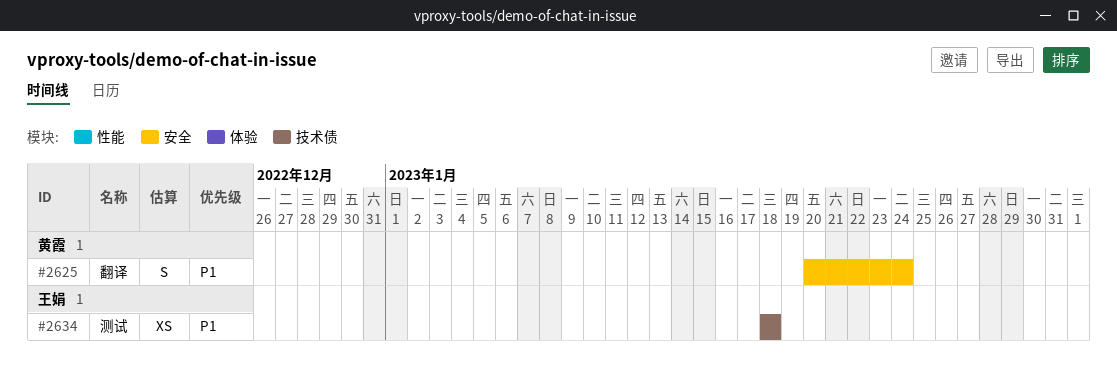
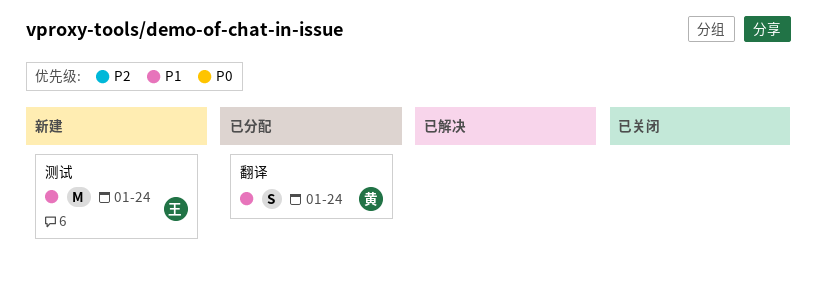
测试, estimate: XS -> M
测试, due: Jan 18 -> Jan 24

